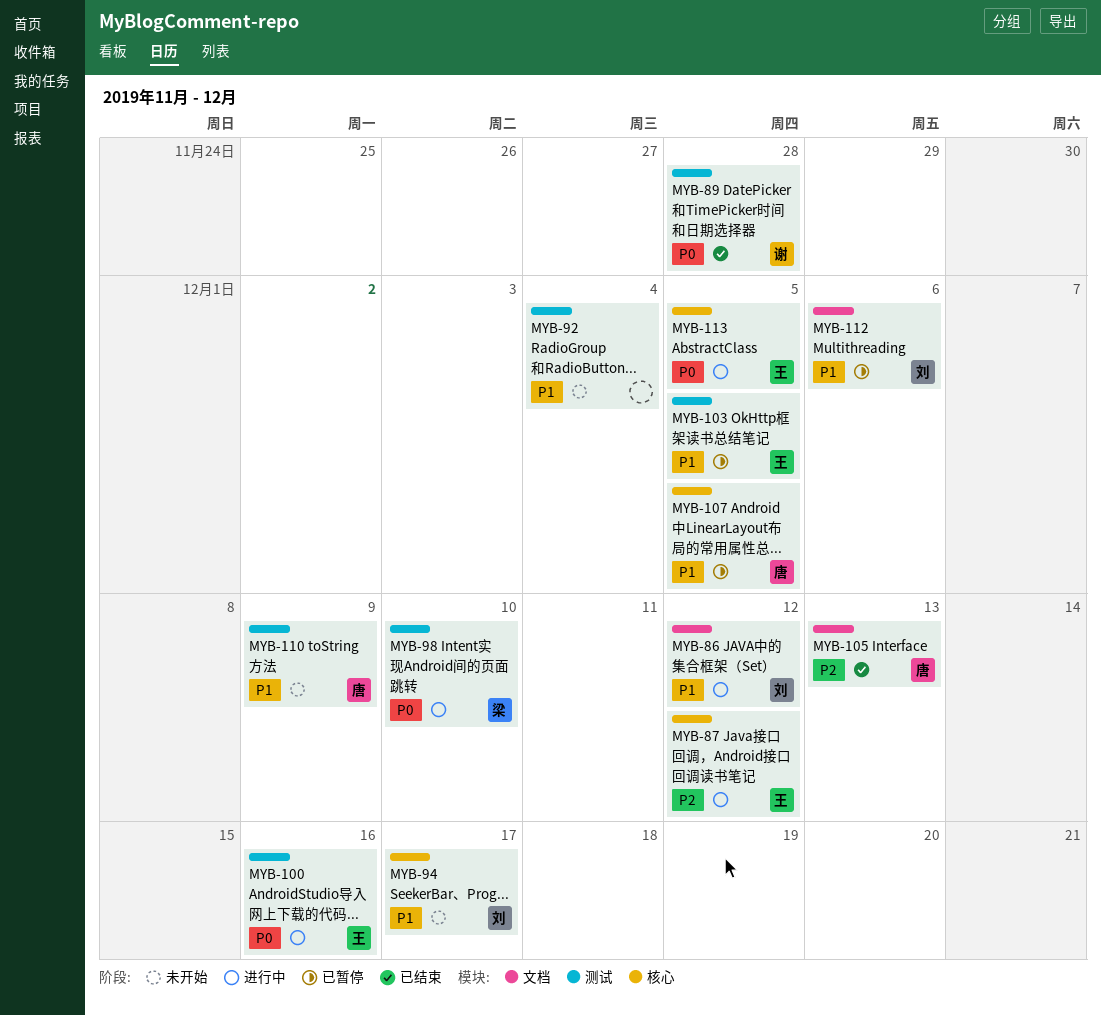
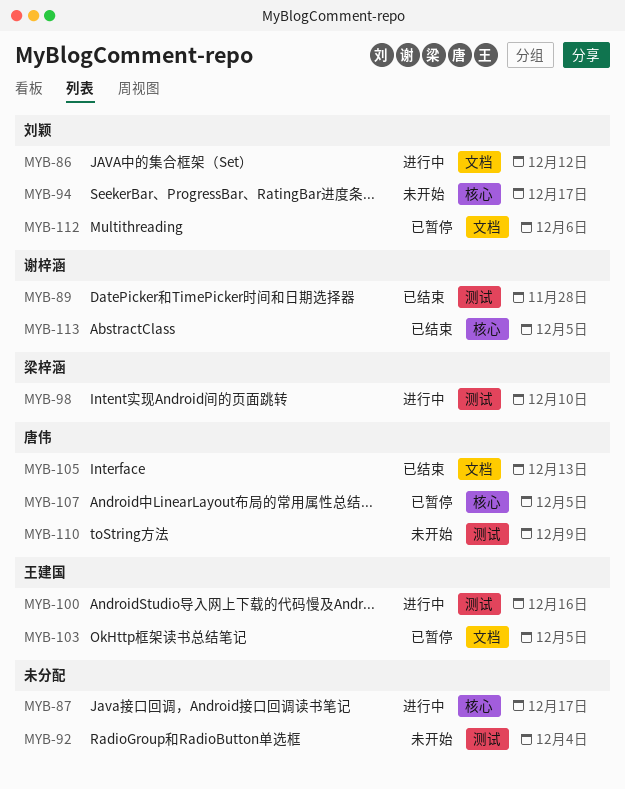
MYB-87, owner: 王建国 -> none
MYB-87, due: Dec 12 -> Dec 17
MYB-103, label: 测试 -> 文档
MYB-113, status: 进行中 -> 已结束
MYB-113, owner: 王建国 -> 谢梓涵

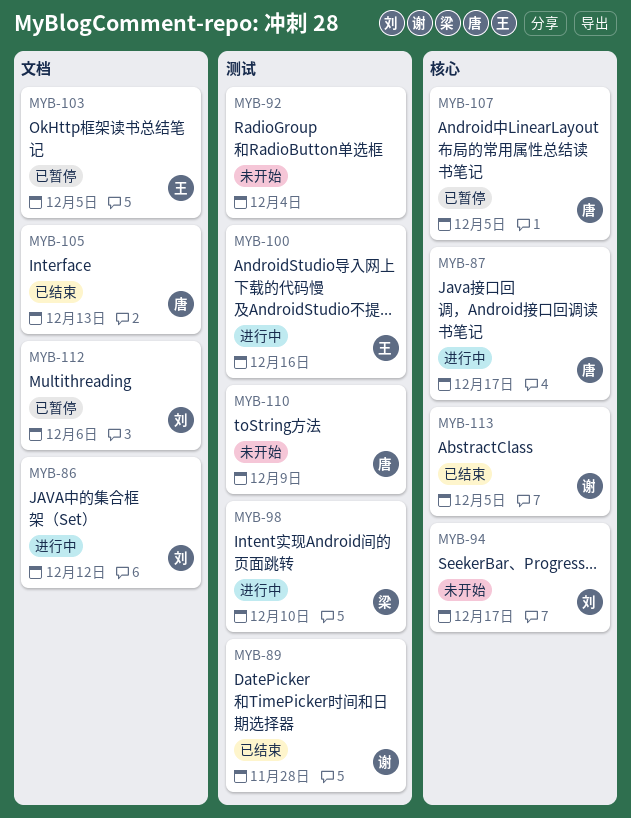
MYB-87, owner: none -> 唐伟

